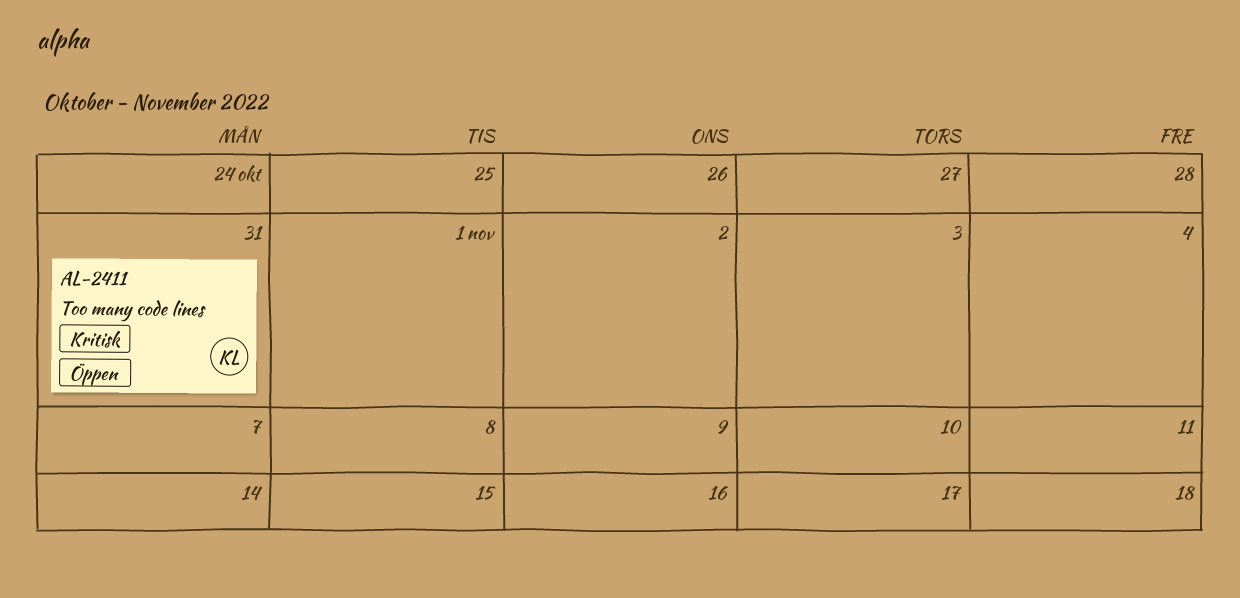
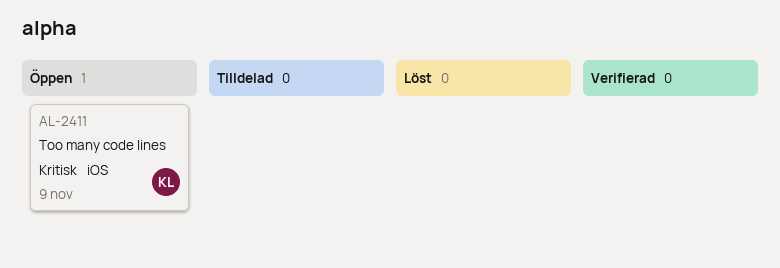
AL-2411, due: Oct 31 -> Nov 9

